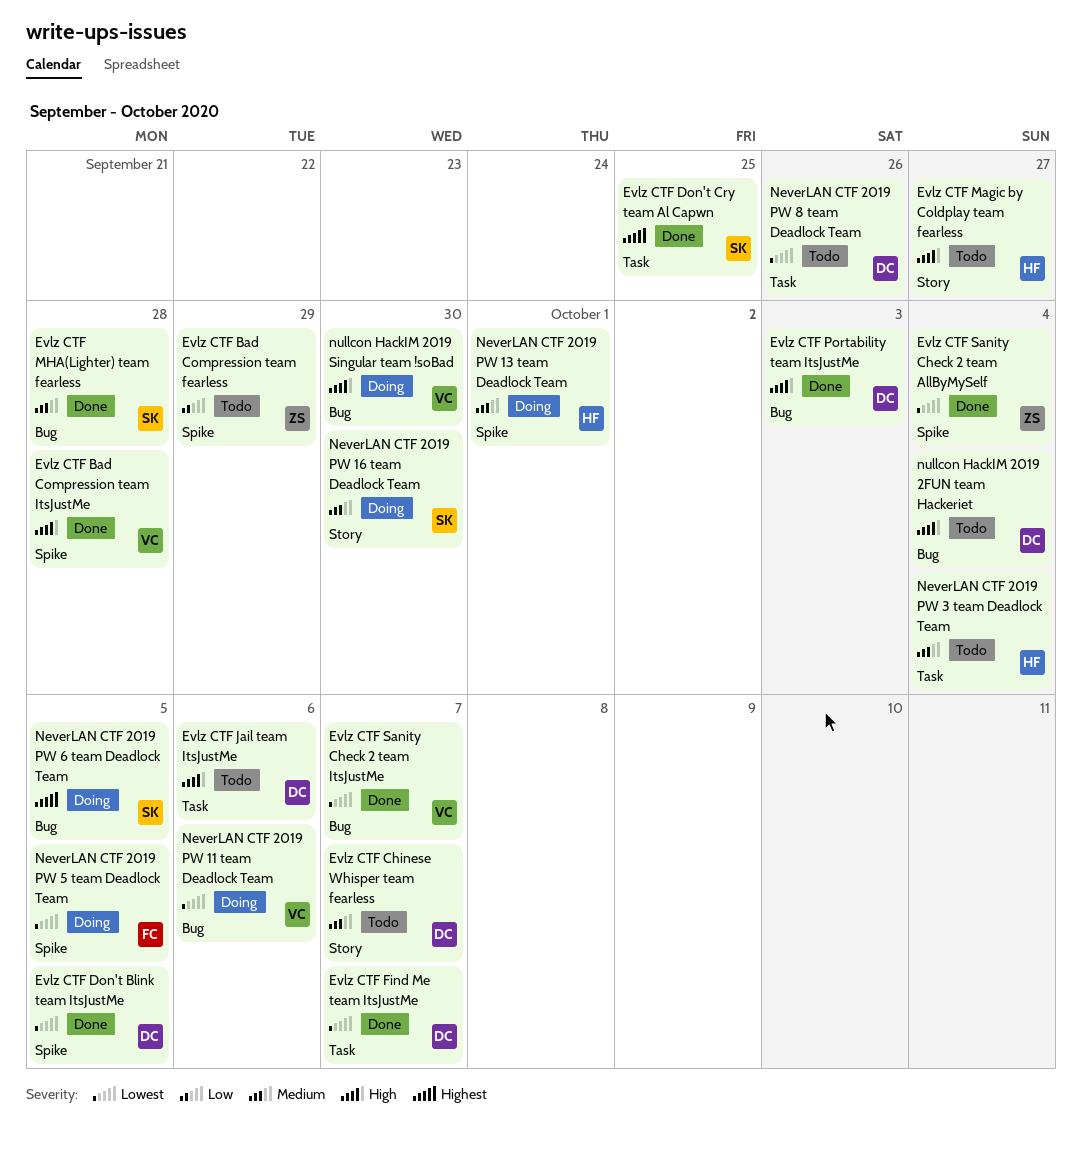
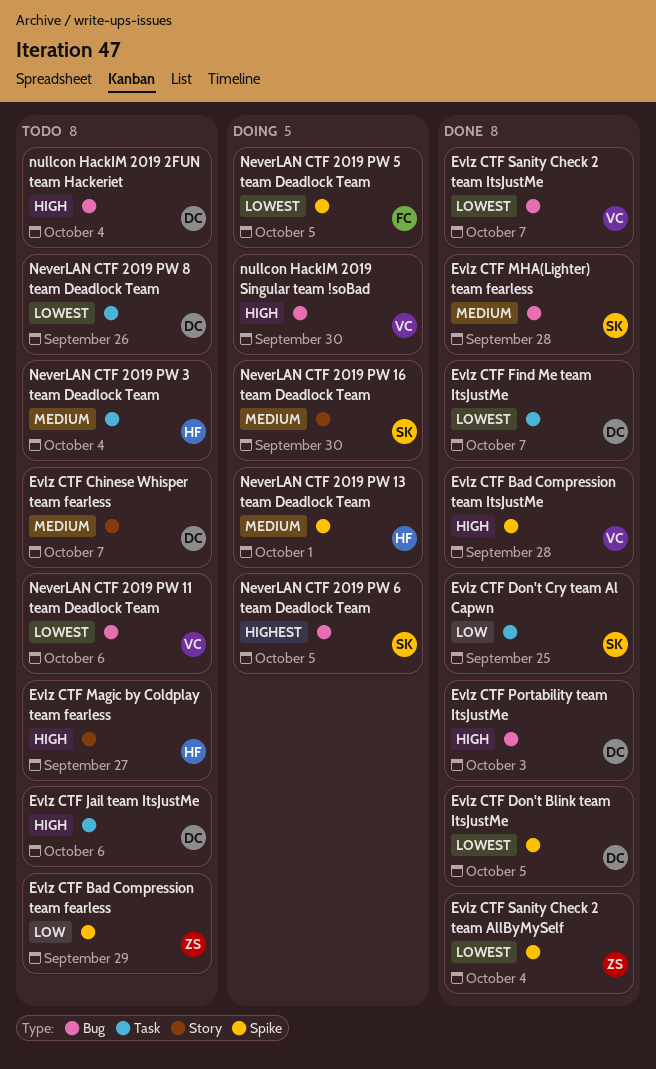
Evlz CTF Don't Cry team Al Capwn, priority: Highest -> Low
NeverLAN CTF 2019 PW 11 team Deadlock Team, status: Doing -> Todo

